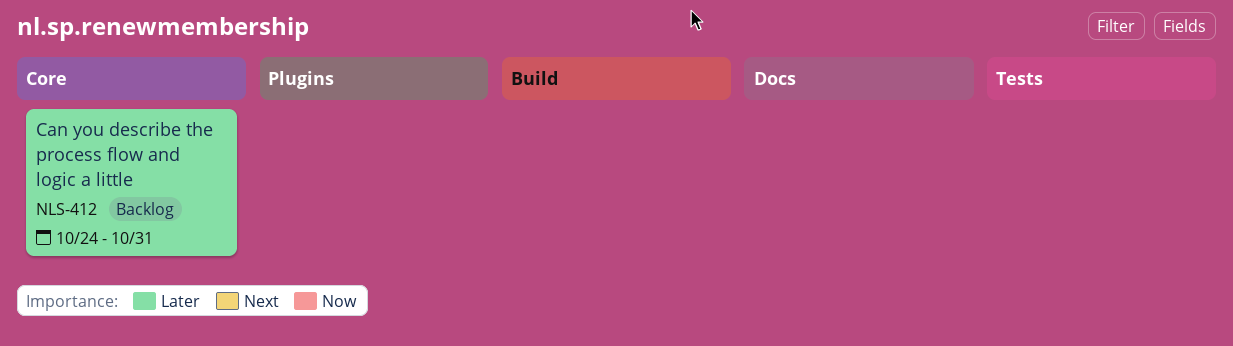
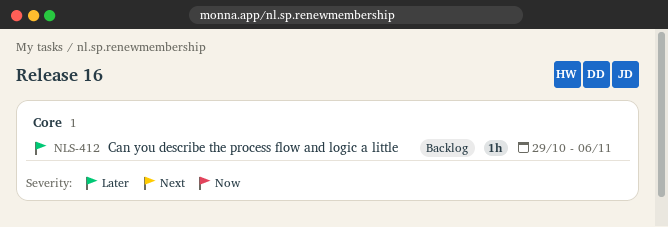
NLS-412, start: Oct 24 -> Oct 29
NLS-412, due: Oct 31 -> Nov 6

